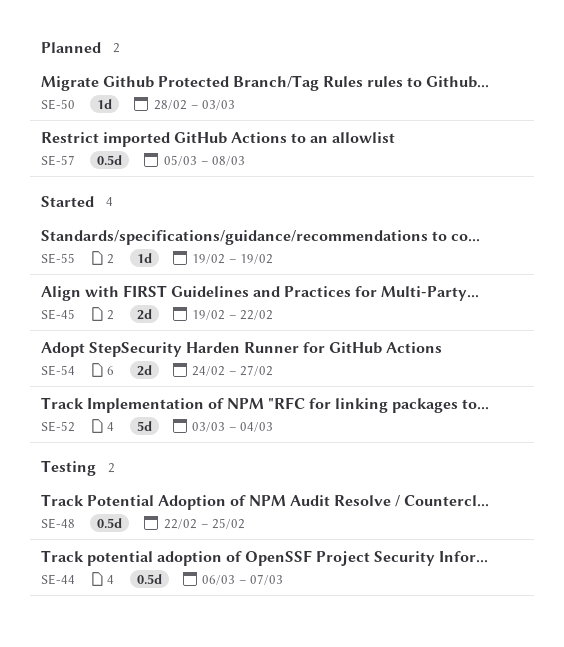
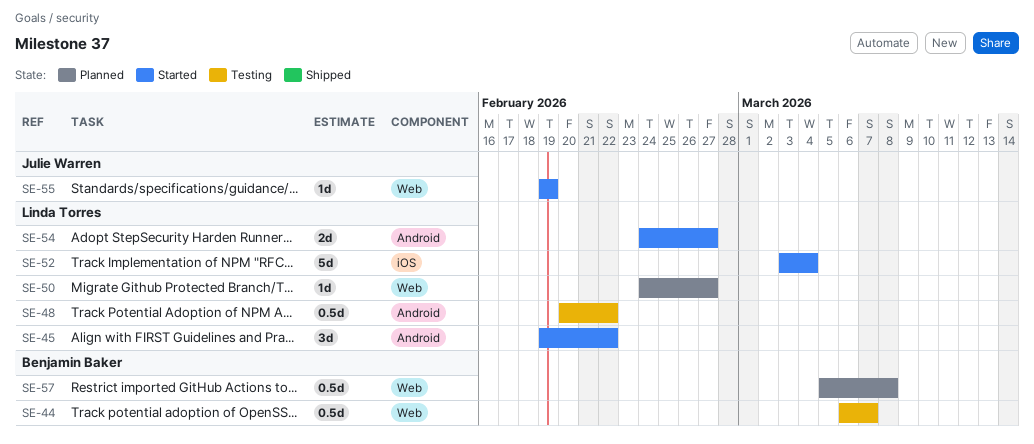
SE-45, estimate: 2d -> 3d
SE-48, start: Feb 22 -> Feb 20
SE-48, due: Feb 25 -> Feb 22
SE-50, start: Feb 28 -> Feb 24
SE-50, due: Mar 3 -> Feb 27

